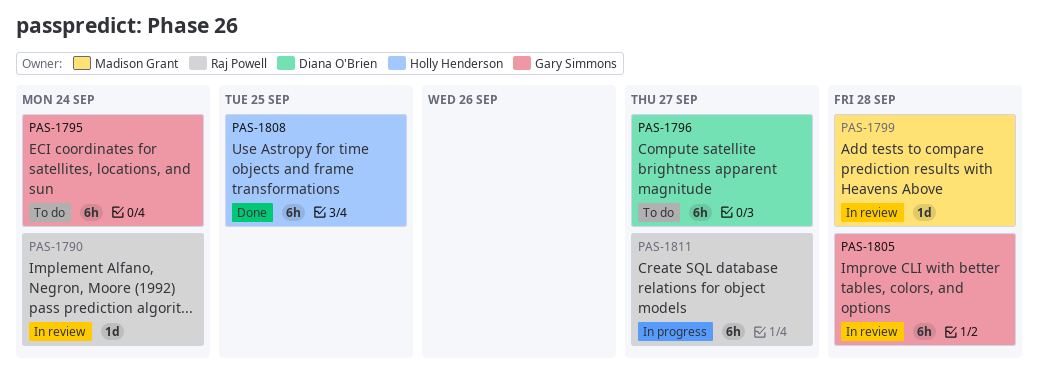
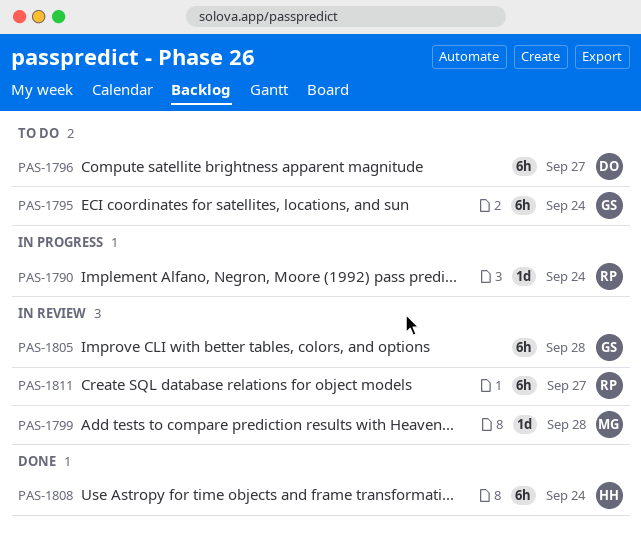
PAS-1790, status: In review -> In progress
PAS-1808, due: Sep 25 -> Sep 24
PAS-1811, status: In progress -> In review

